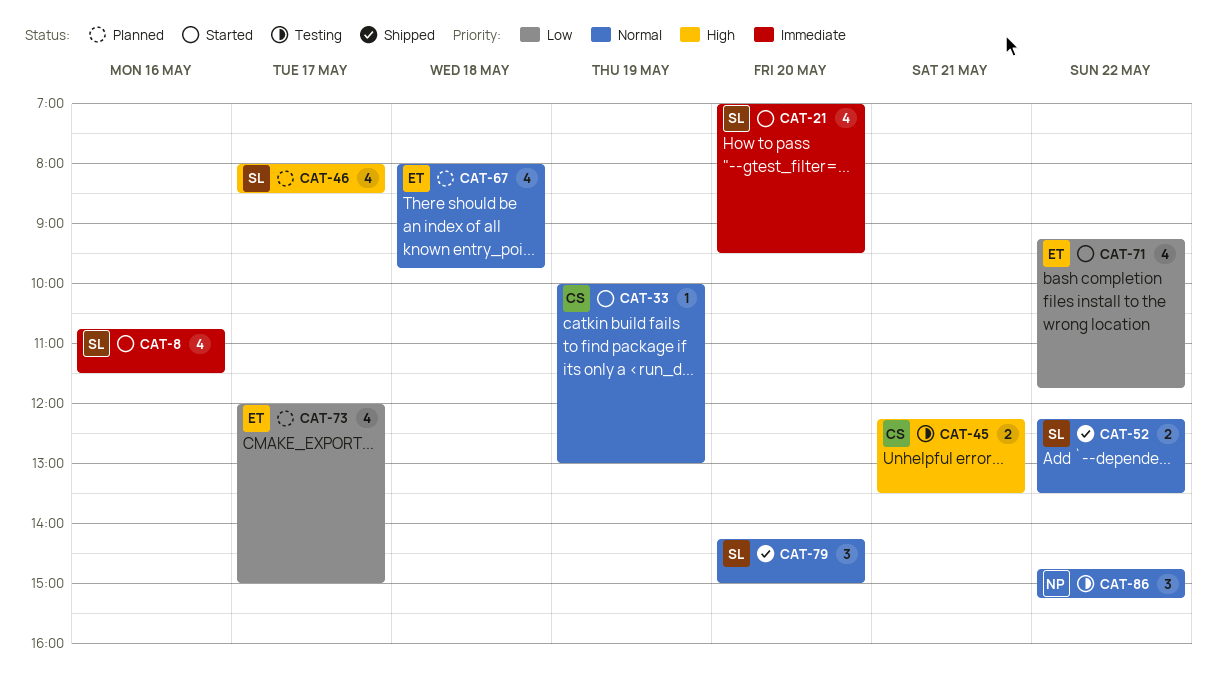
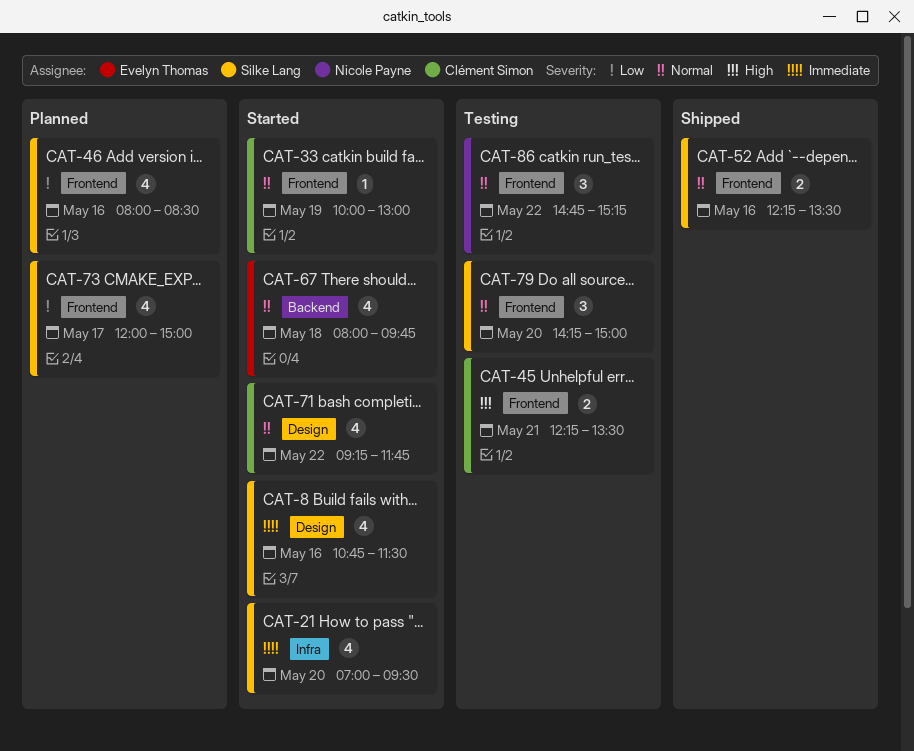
CAT-46, priority: High -> Low
CAT-46, day: May 17 -> May 16
CAT-52, day: May 22 -> May 16
CAT-67, status: Planned -> Started
CAT-71, owner: Evelyn Thomas -> Clément Simon
CAT-71, priority: Low -> Normal
CAT-73, owner: Evelyn Thomas -> Silke Lang
CAT-79, status: Shipped -> Testing

